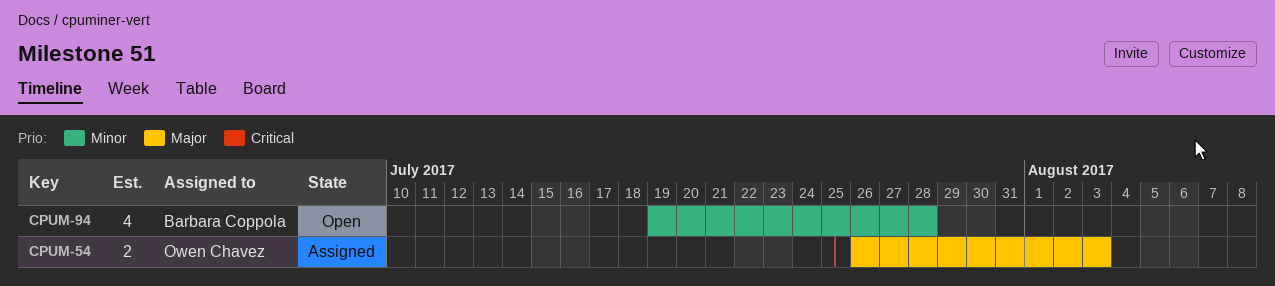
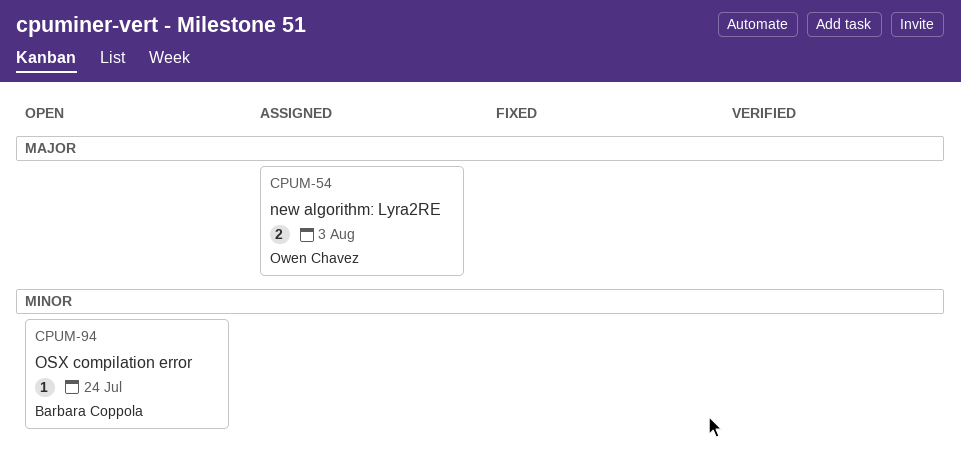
CPUM-94, estimate: 4 -> 1
CPUM-94, due: Jul 28 -> Jul 24

